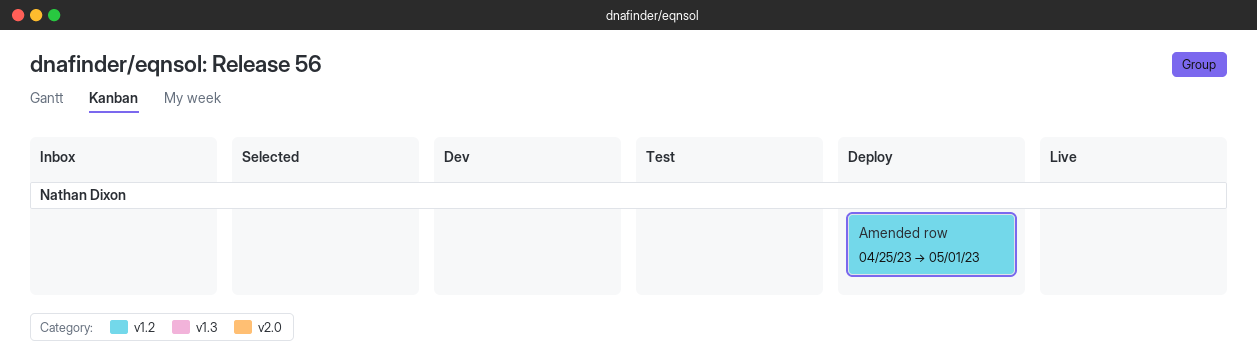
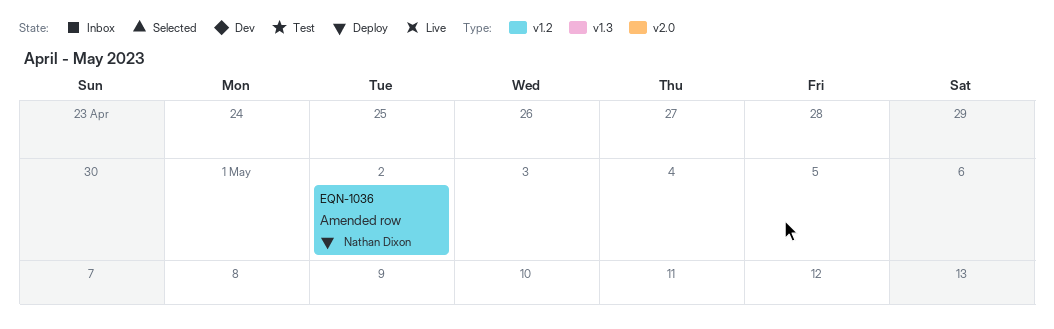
Amended row, due: May 1 -> May 2

